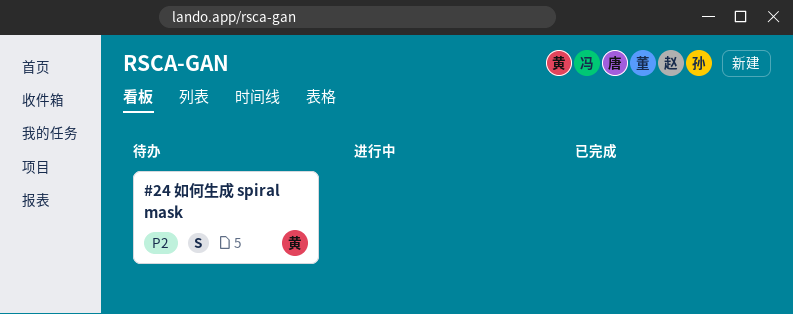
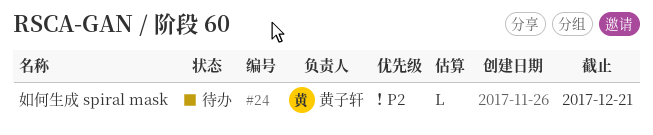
#24, estimate: S -> L

